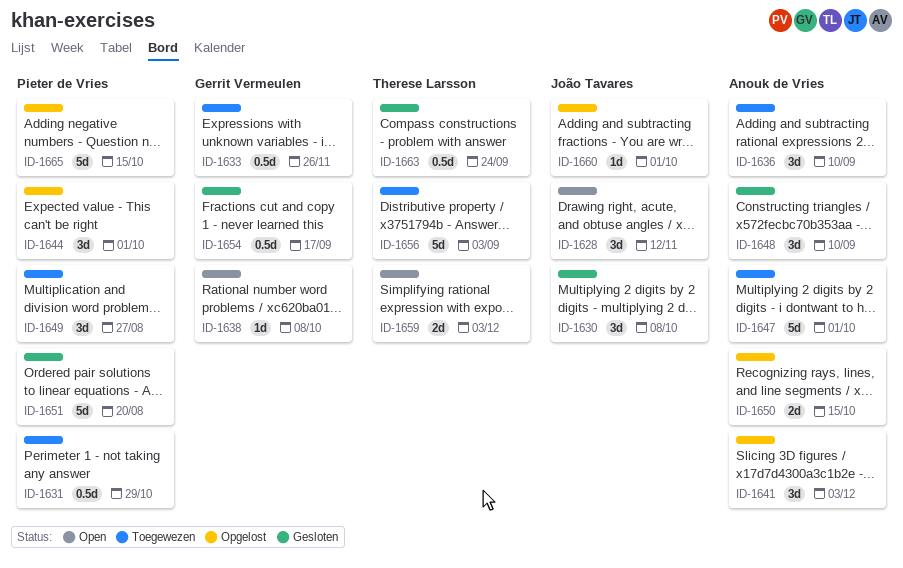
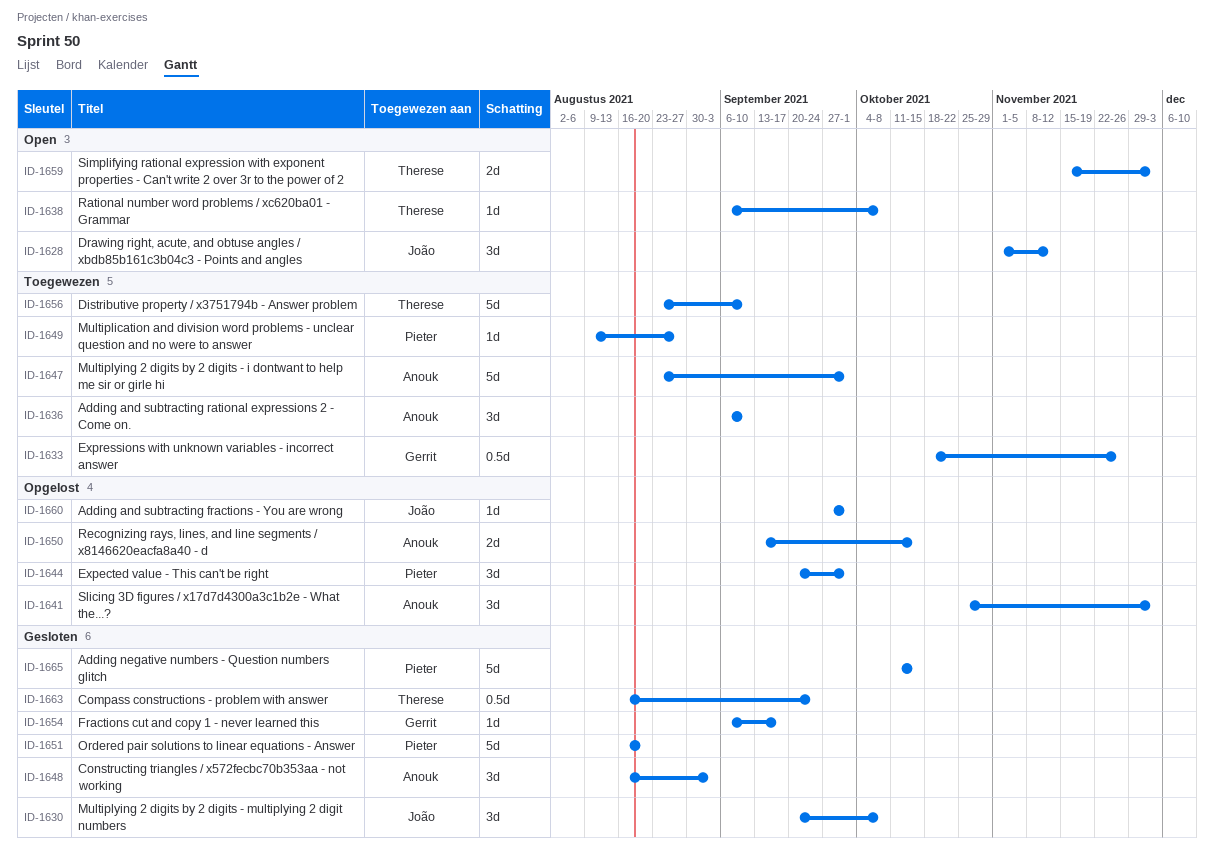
ID-1631: present -> none
ID-1638, owner: Gerrit Vermeulen -> Therese Larsson
ID-1648, due: Sep 10 -> Sep 3
ID-1649, estimate: 3d -> 1d
ID-1654, estimate: 0.5d -> 1d
ID-1656, due: Sep 3 -> Sep 10
ID-1665, status: Opgelost -> Gesloten

